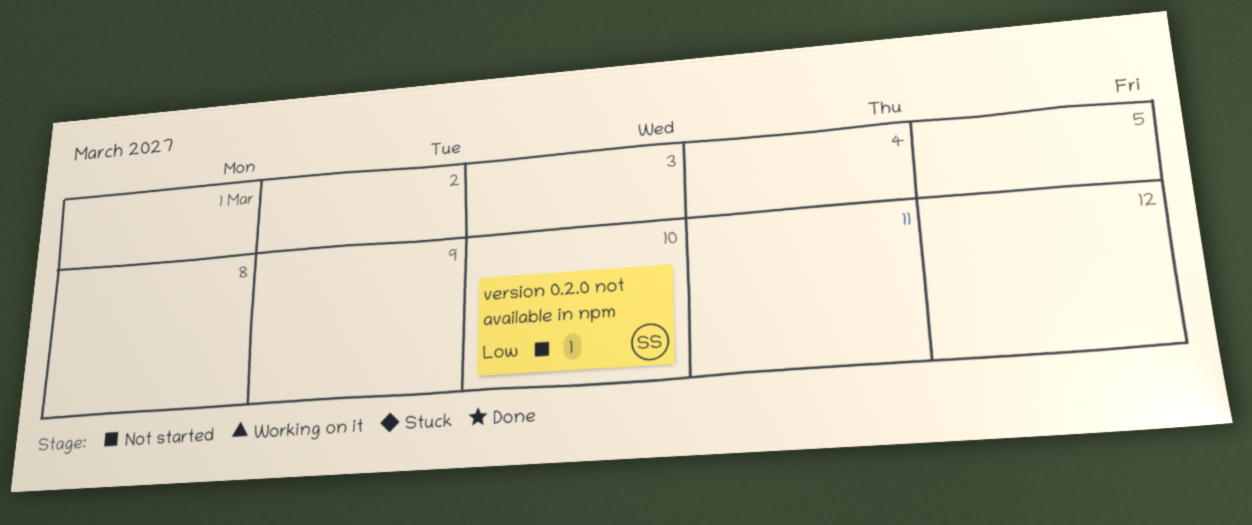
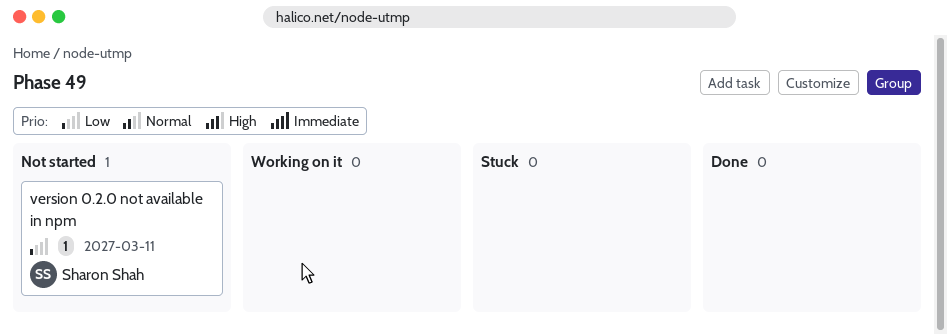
version 0.2.0 not available in npm, due: Mar 10 -> Mar 11

